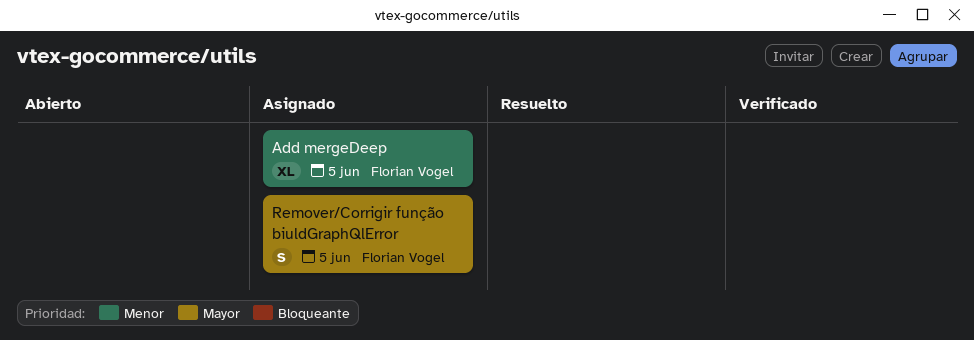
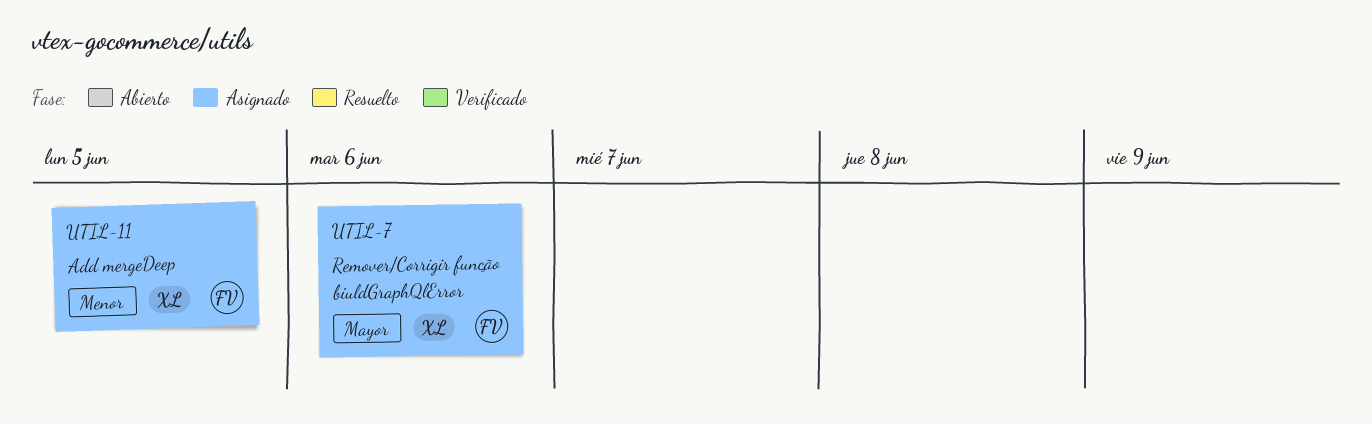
Remover/Corrigir função biuldGraphQlError, estimate: S -> XL
Remover/Corrigir função biuldGraphQlError, due: Jun 5 -> Jun 6

